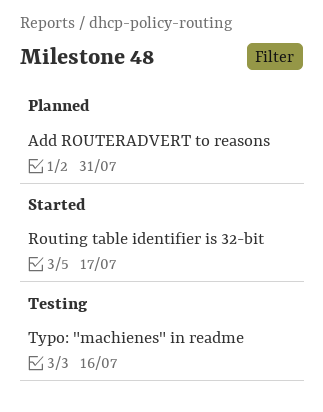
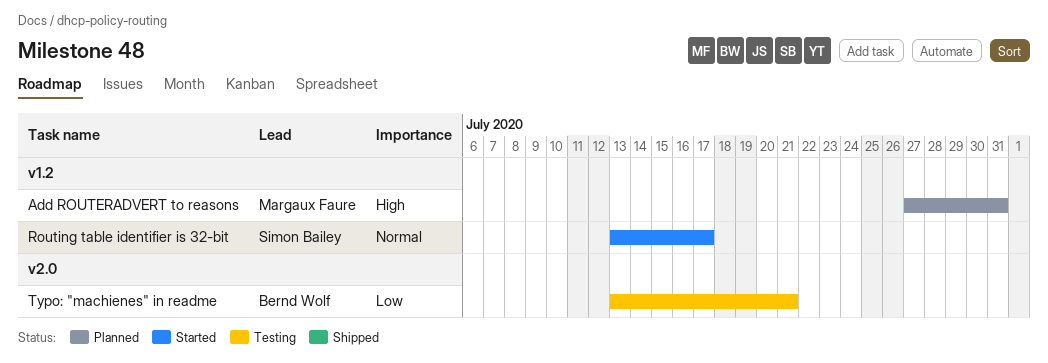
Typo: "machienes" in readme, due: Jul 16 -> Jul 21

